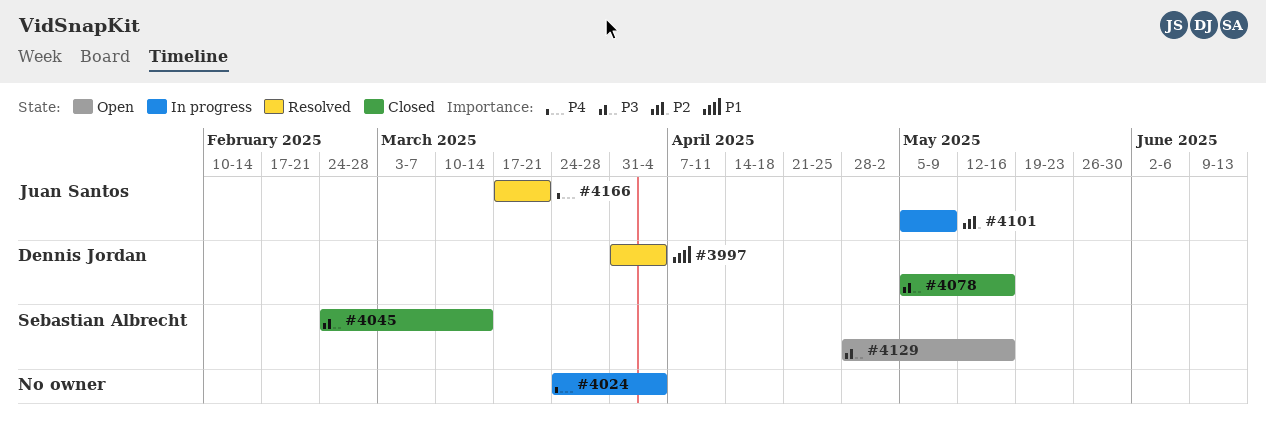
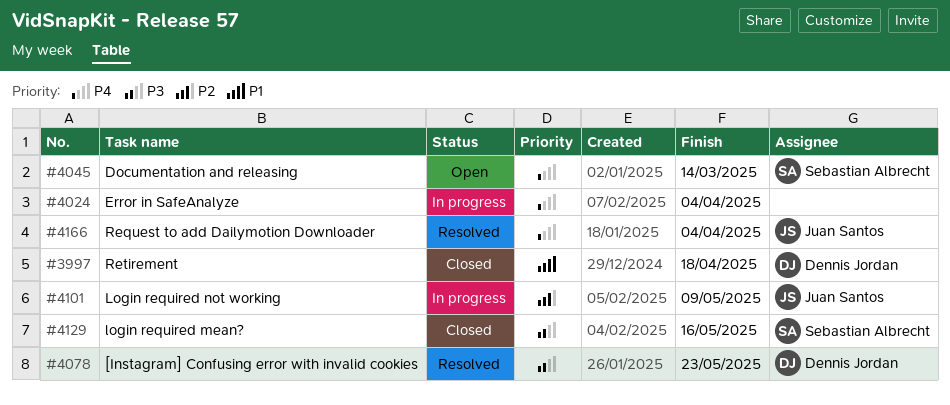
#3997, status: Resolved -> Closed
#3997, due: Apr 4 -> Apr 18
#4045, status: Closed -> Open
#4045, priority: P3 -> P4
#4078, status: Closed -> Resolved
#4078, due: May 16 -> May 23
#4129, status: Open -> Closed
#4166, due: Mar 21 -> Apr 4

